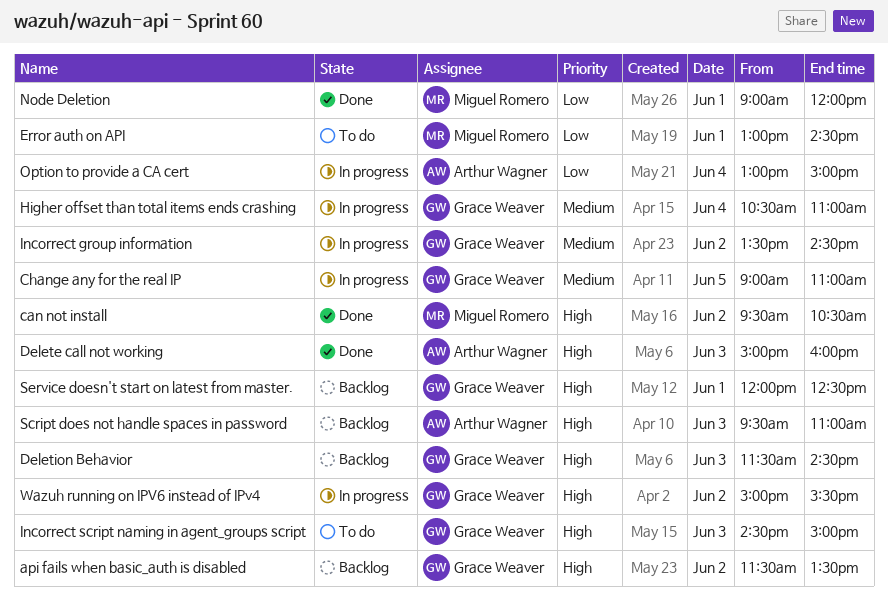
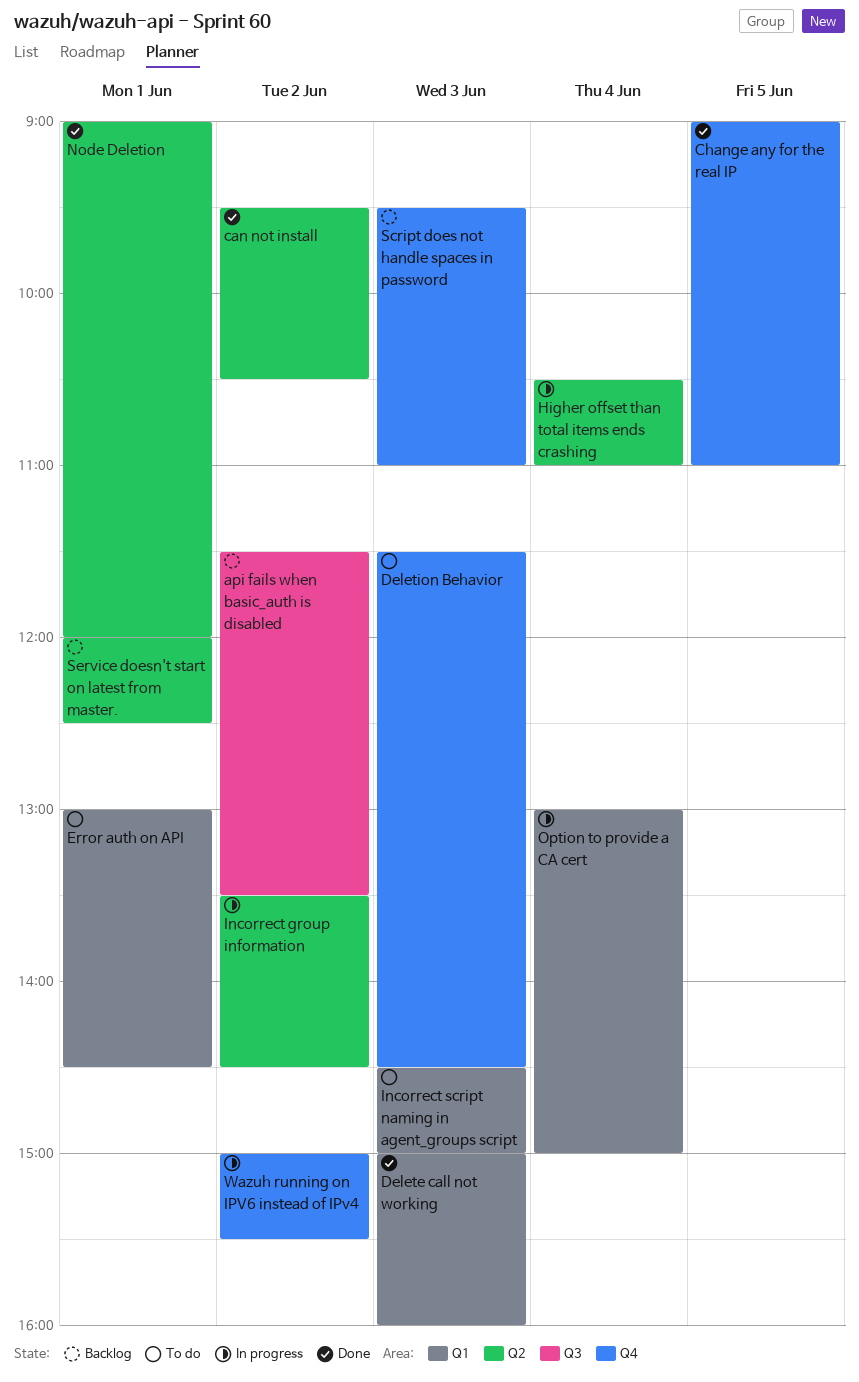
Change any for the real IP, status: In progress -> Done
Deletion Behavior, status: Backlog -> To do

